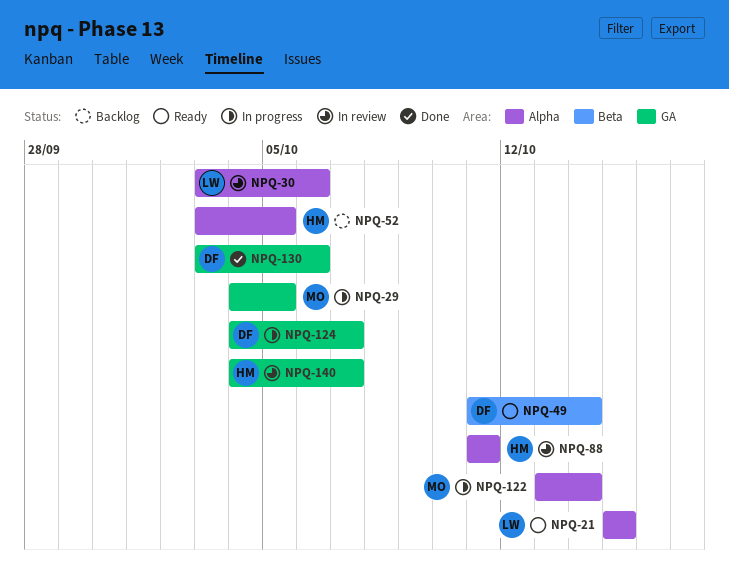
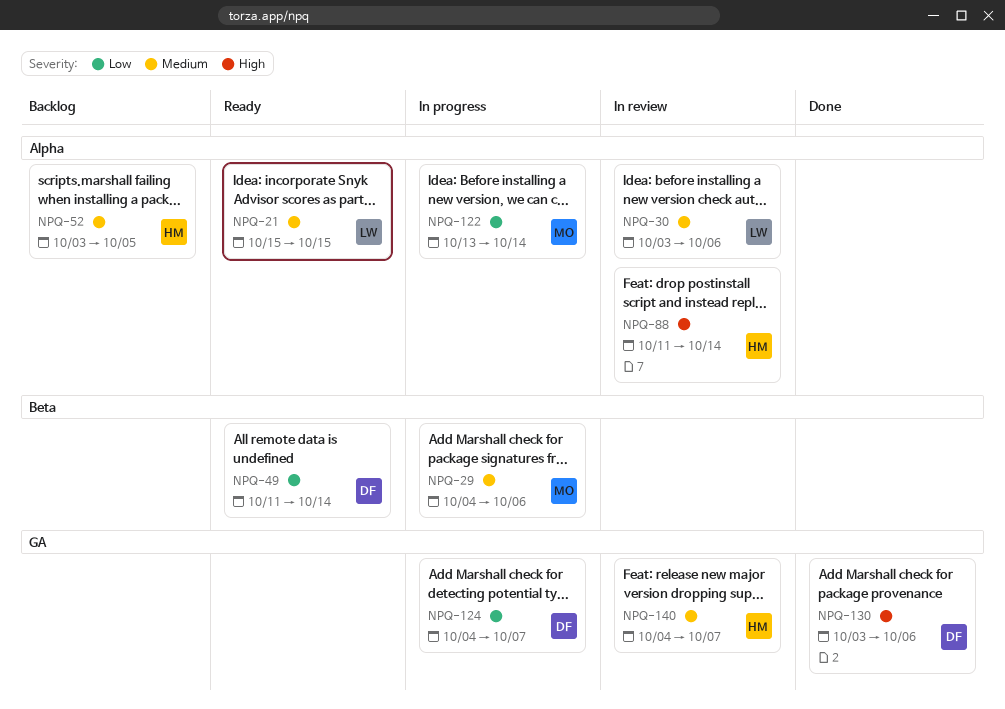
NPQ-29, label: GA -> Beta
NPQ-29, due: Oct 5 -> Oct 6
NPQ-88, due: Oct 11 -> Oct 14

